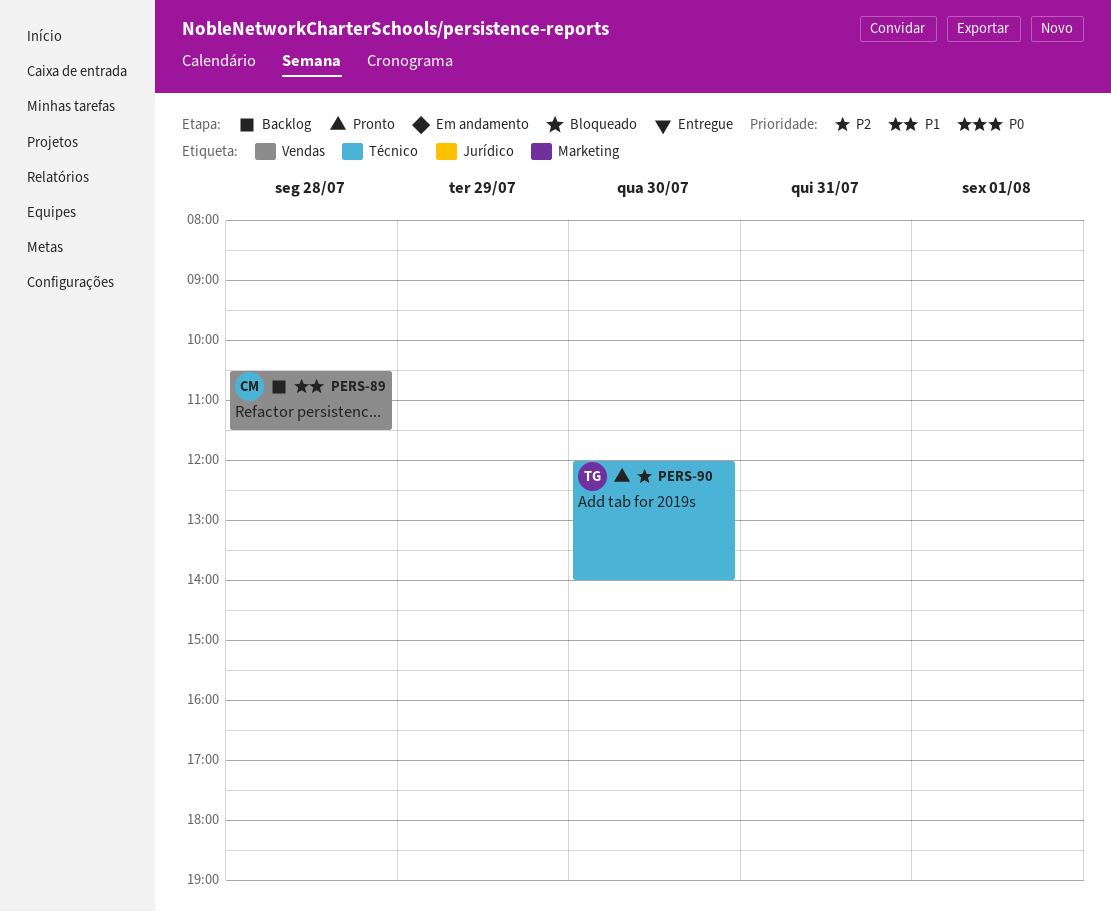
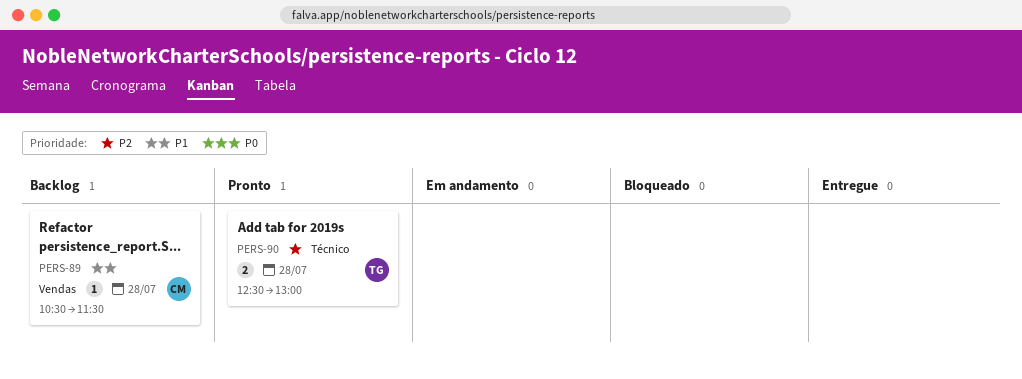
PERS-90, day: Jul 30 -> Jul 28
PERS-90, begins: 12:00 -> 12:30
PERS-90, ends: 14:00 -> 13:00

